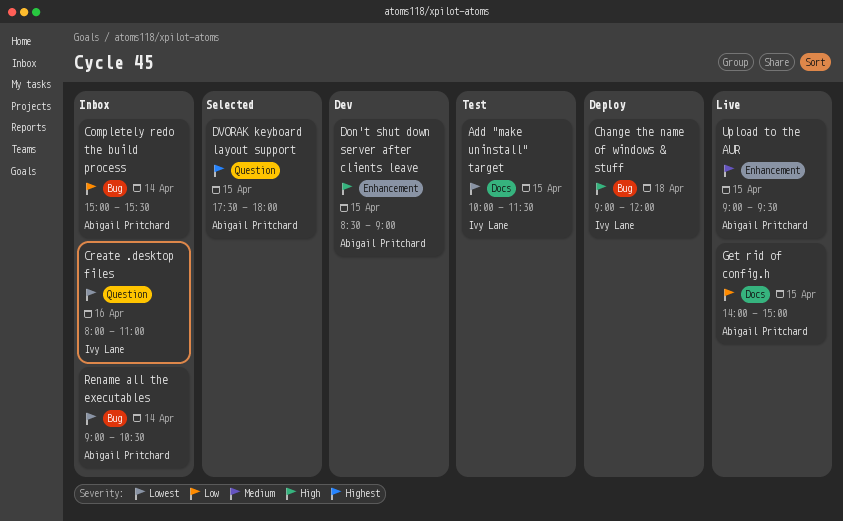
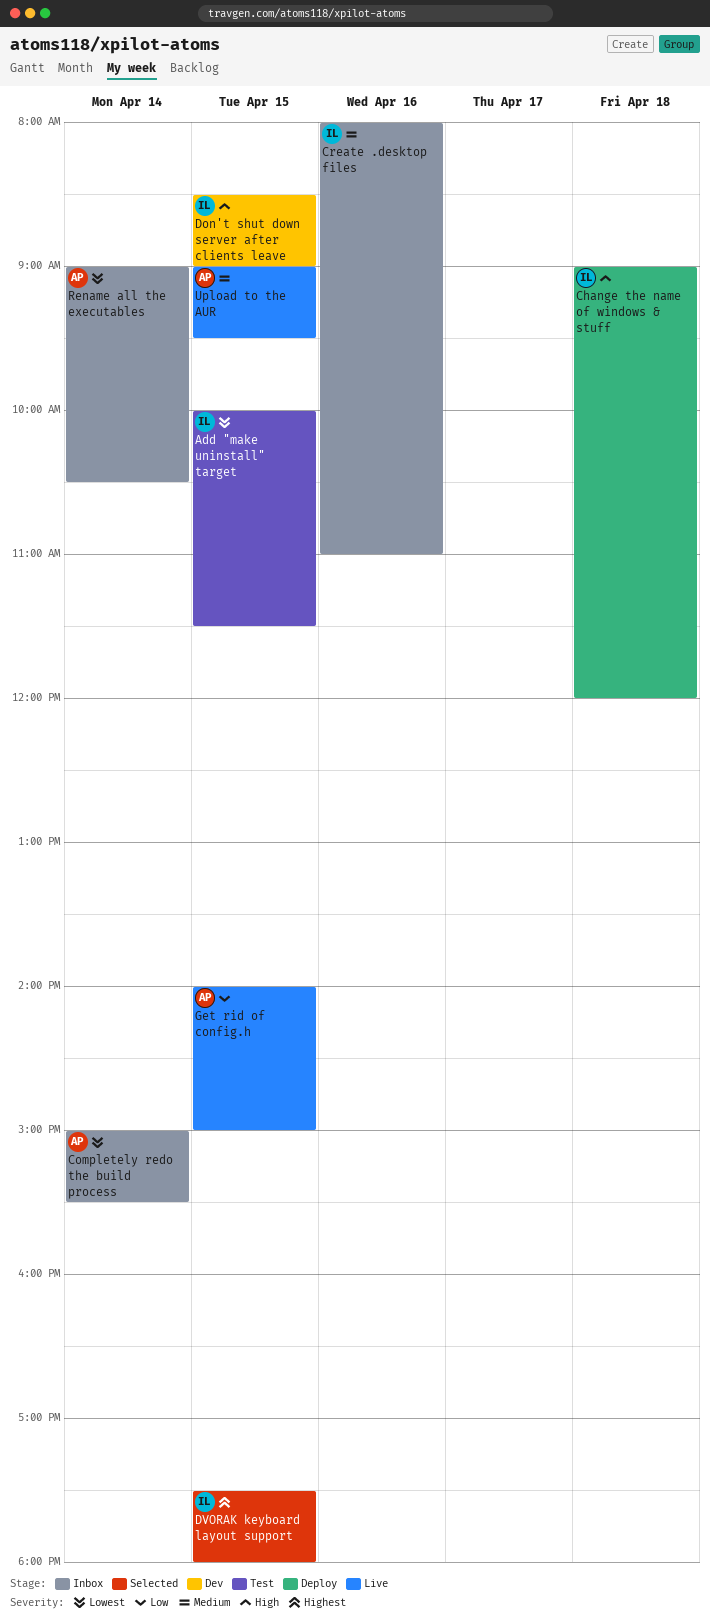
Completely redo the build process, priority: Low -> Lowest
Create .desktop files, priority: Lowest -> Medium
Don't shut down server after clients leave, owner: Abigail Pritchard -> Ivy Lane
DVORAK keyboard layout support, owner: Abigail Pritchard -> Ivy Lane

